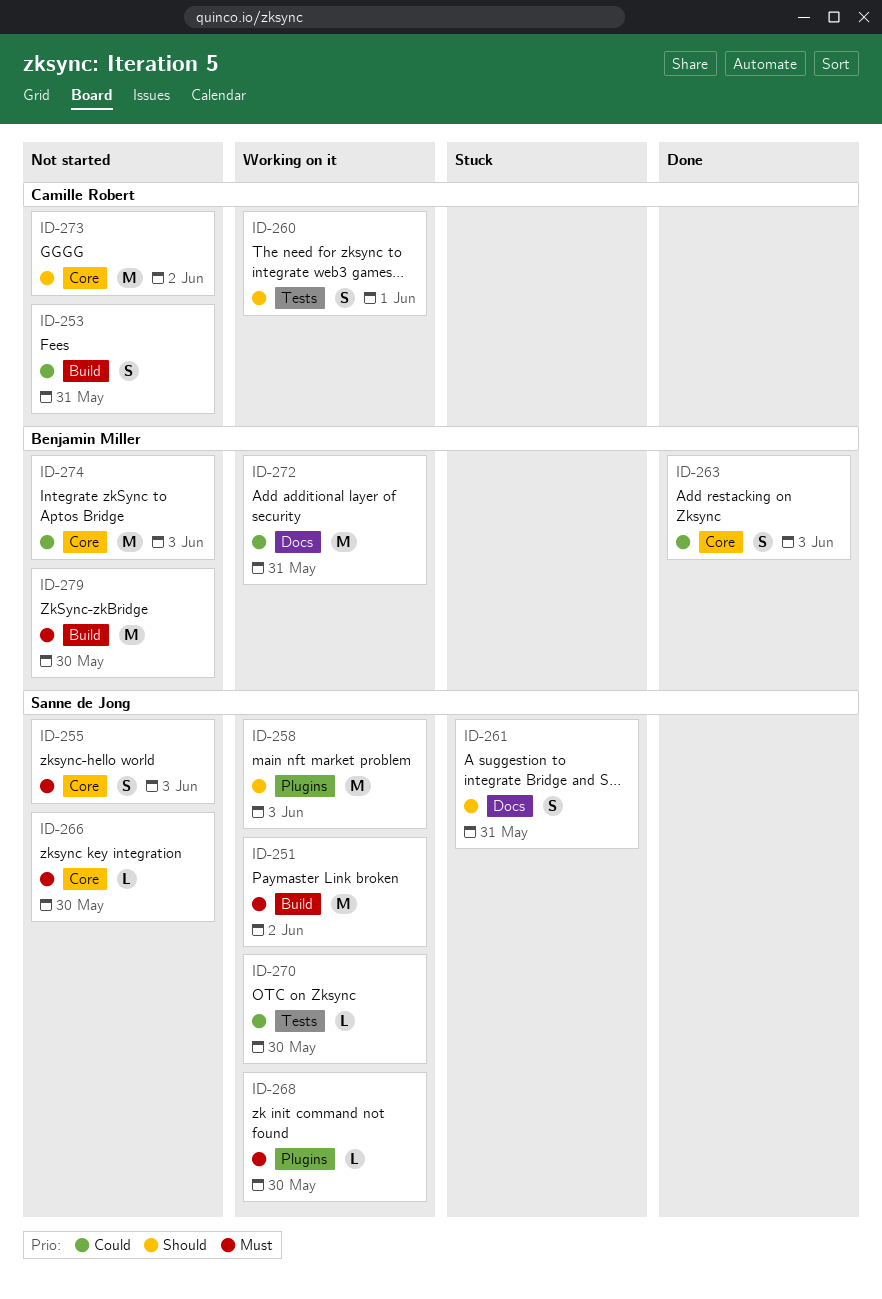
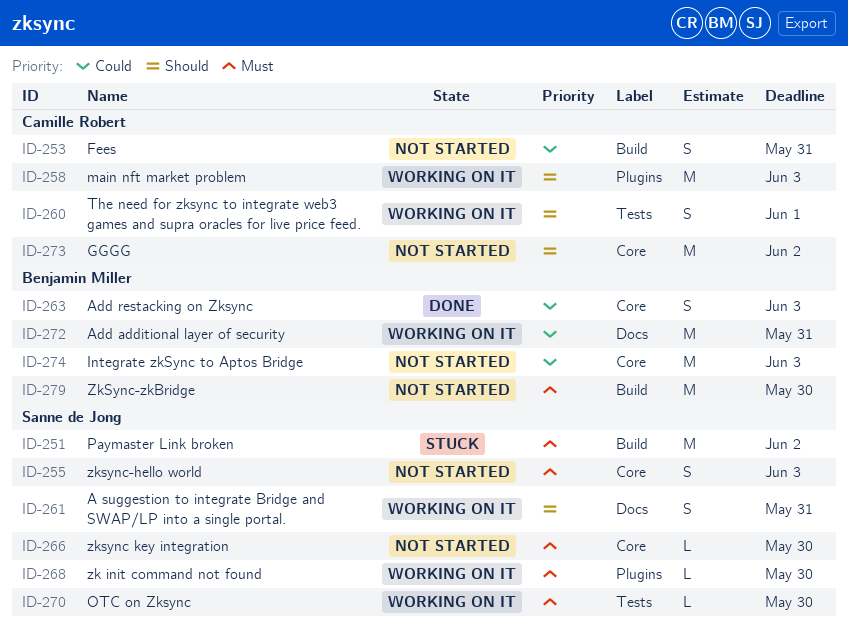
ID-251, status: Working on it -> Stuck
ID-258, owner: Sanne de Jong -> Camille Robert
ID-261, status: Stuck -> Working on it
ID-270, priority: Could -> Must

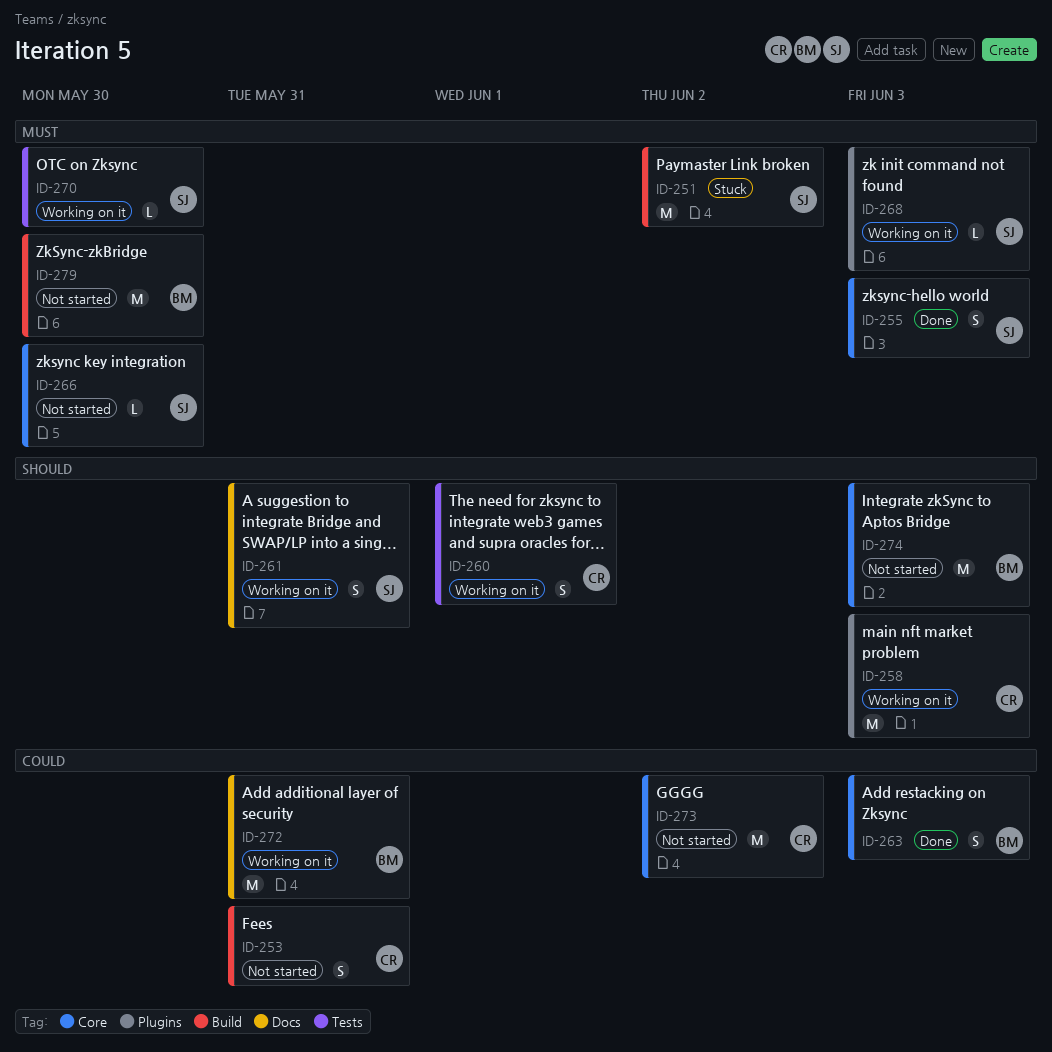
ID-255, status: Not started -> Done
ID-268, due: May 30 -> Jun 3
ID-273, priority: Should -> Could
ID-274, priority: Could -> Should

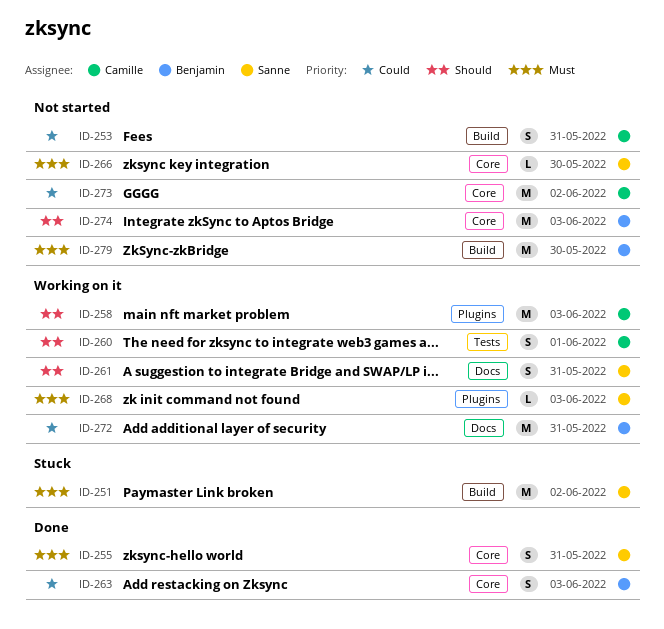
ID-255, due: Jun 3 -> May 31
ID-270: present -> none

